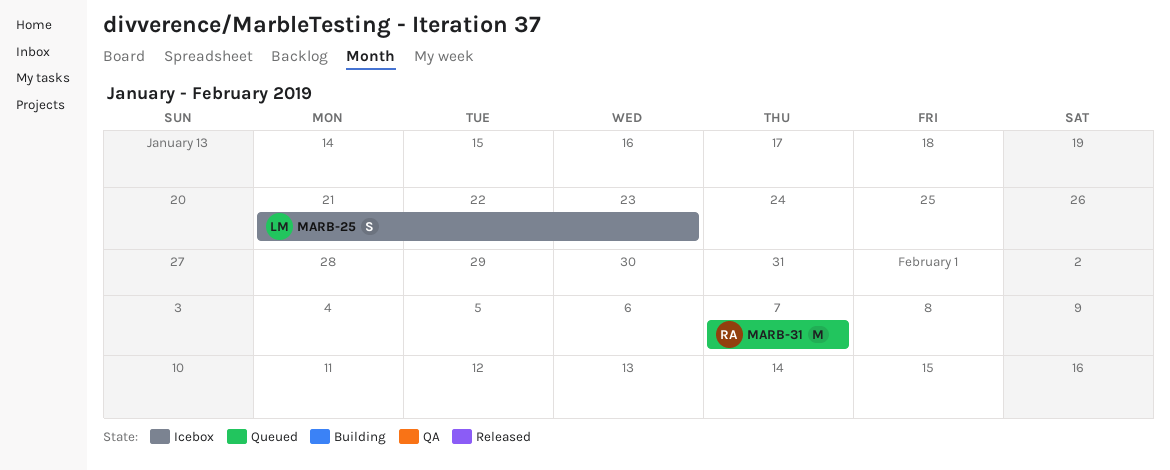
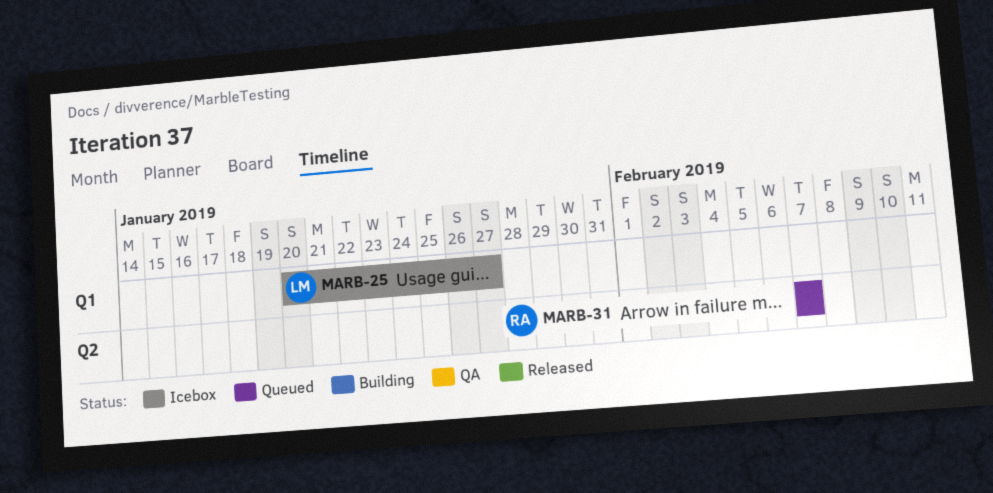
MARB-25, start: Jan 21 -> Jan 20
MARB-25, due: Jan 23 -> Jan 27

